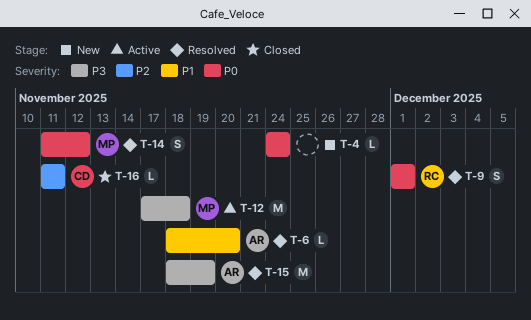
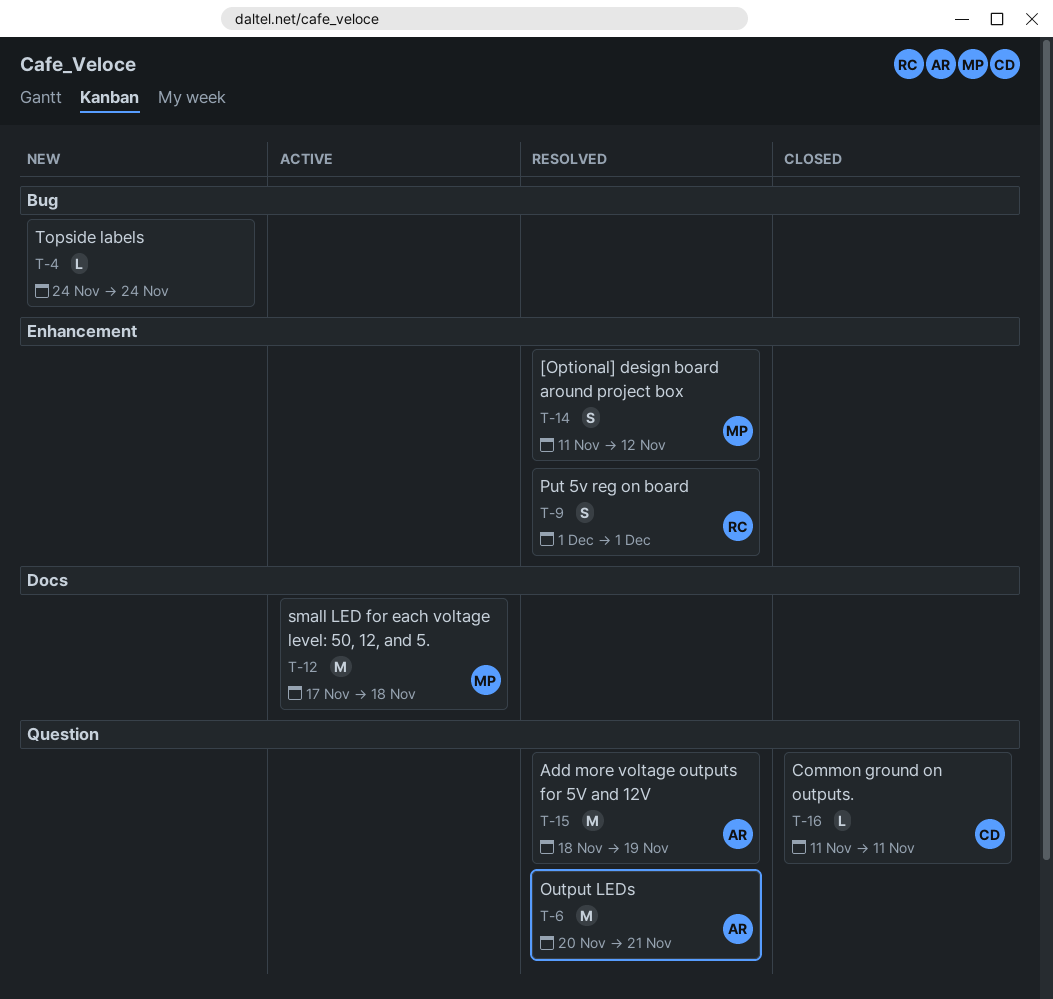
T-6, estimate: L -> M
T-6, start: Nov 18 -> Nov 20
T-6, due: Nov 20 -> Nov 21

